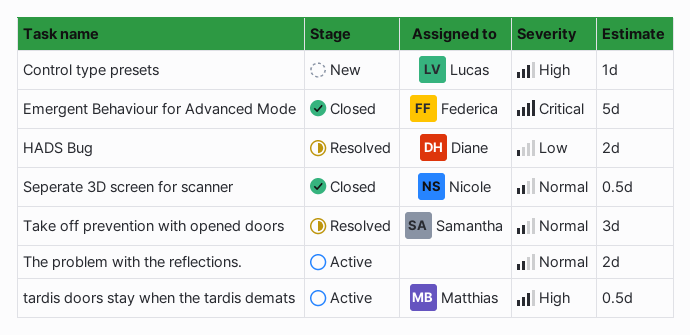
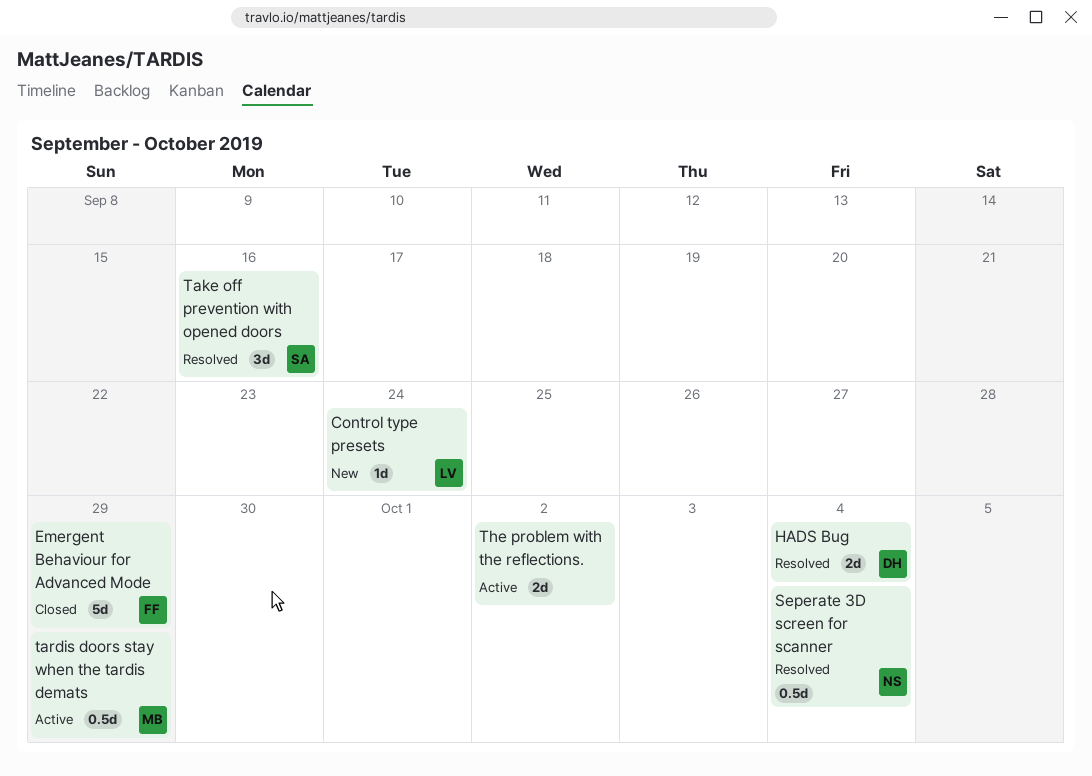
Seperate 3D screen for scanner, status: Closed -> Resolved

